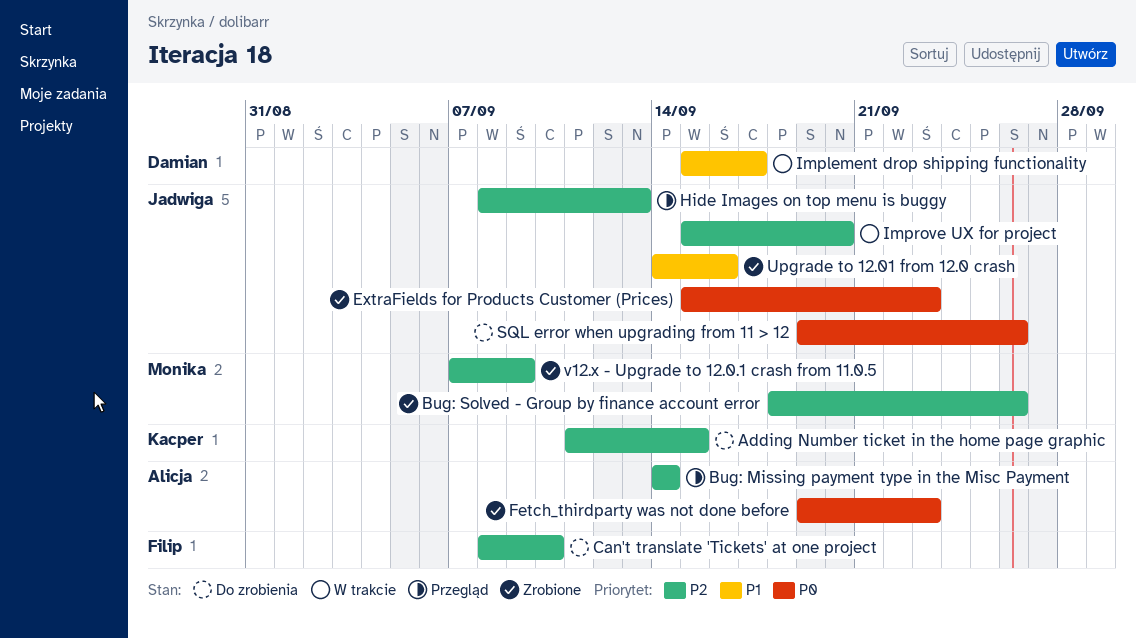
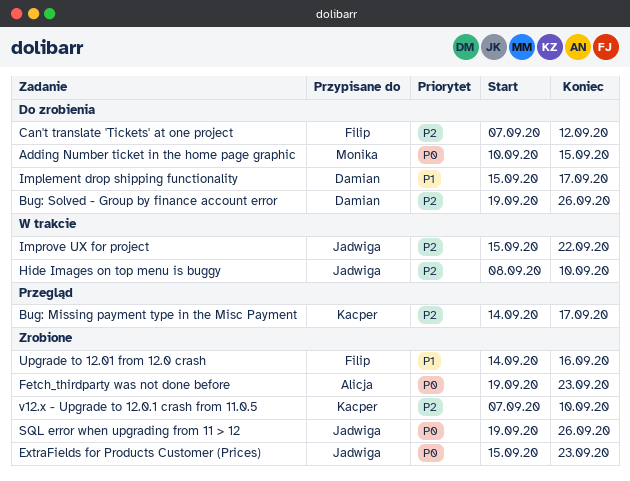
Adding Number ticket in the home page graphic, owner: Kacper -> Monika
Adding Number ticket in the home page graphic, priority: P2 -> P0
Adding Number ticket in the home page graphic, start: Sep 11 -> Sep 10
Bug: Missing payment type in the Misc Payment, owner: Alicja -> Kacper
Bug: Missing payment type in the Misc Payment, due: Sep 14 -> Sep 17
Bug: Solved - Group by finance account error, status: Zrobione -> Do zrobienia
Bug: Solved - Group by finance account error, owner: Monika -> Damian
Bug: Solved - Group by finance account error, start: Sep 18 -> Sep 19
Can't translate 'Tickets' at one project, start: Sep 8 -> Sep 7
Can't translate 'Tickets' at one project, due: Sep 10 -> Sep 12
Hide Images on top menu is buggy, status: Przegląd -> W trakcie
Hide Images on top menu is buggy, due: Sep 13 -> Sep 10
Implement drop shipping functionality, status: W trakcie -> Do zrobienia
Improve UX for project, due: Sep 20 -> Sep 22
SQL error when upgrading from 11 > 12, status: Do zrobienia -> Zrobione
Upgrade to 12.01 from 12.0 crash, owner: Jadwiga -> Filip
v12.x - Upgrade to 12.0.1 crash from 11.0.5, owner: Monika -> Kacper
v12.x - Upgrade to 12.0.1 crash from 11.0.5, due: Sep 9 -> Sep 10

